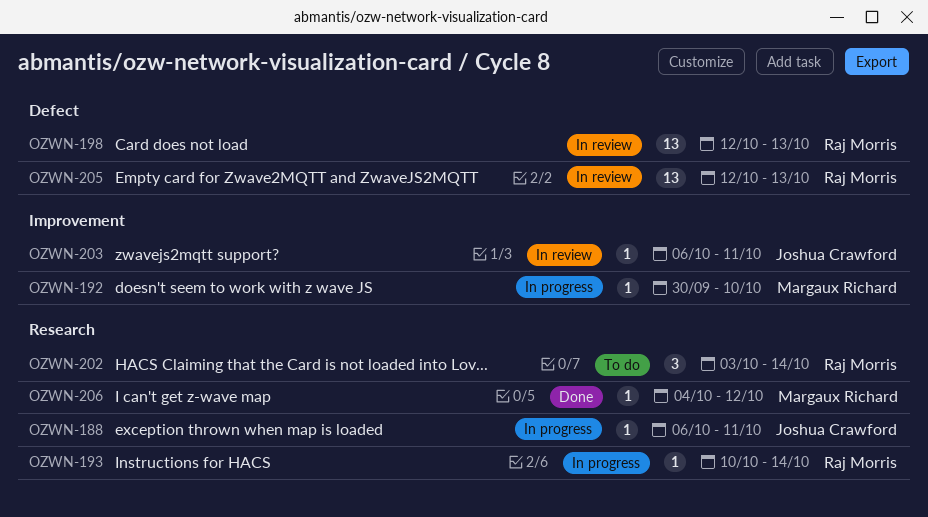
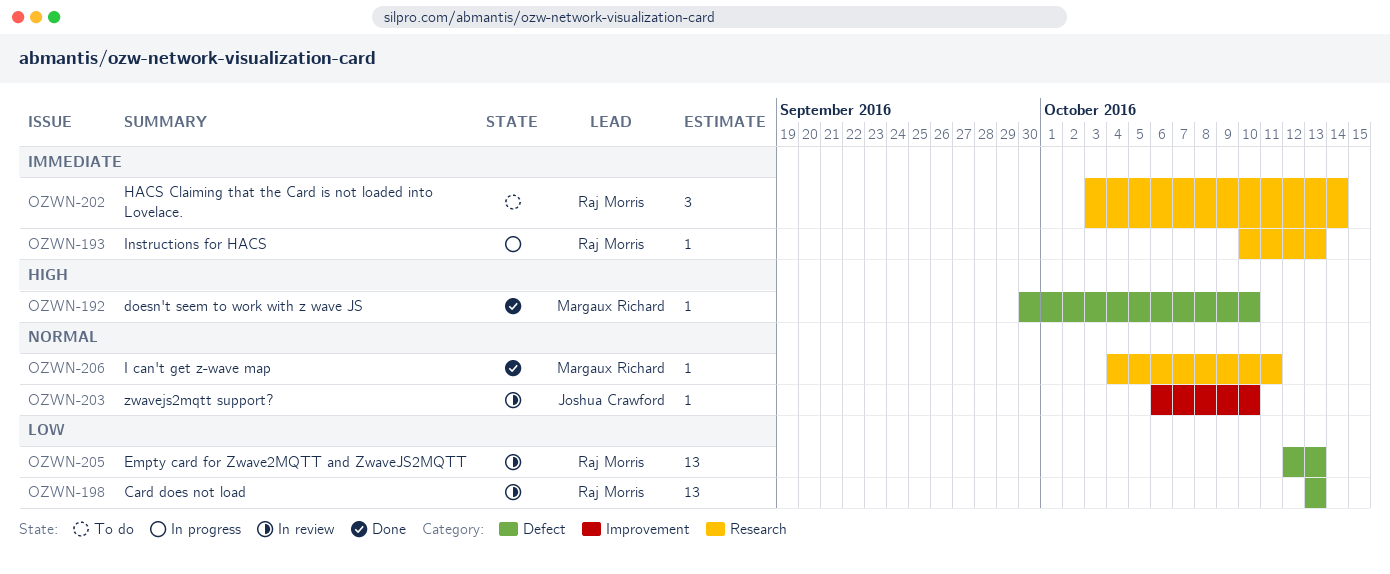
OZWN-188: present -> none
OZWN-192, status: In progress -> Done
OZWN-192, label: Improvement -> Defect
OZWN-193, due: Oct 14 -> Oct 13
OZWN-198, start: Oct 12 -> Oct 13
OZWN-203, due: Oct 11 -> Oct 10
OZWN-206, due: Oct 12 -> Oct 11

